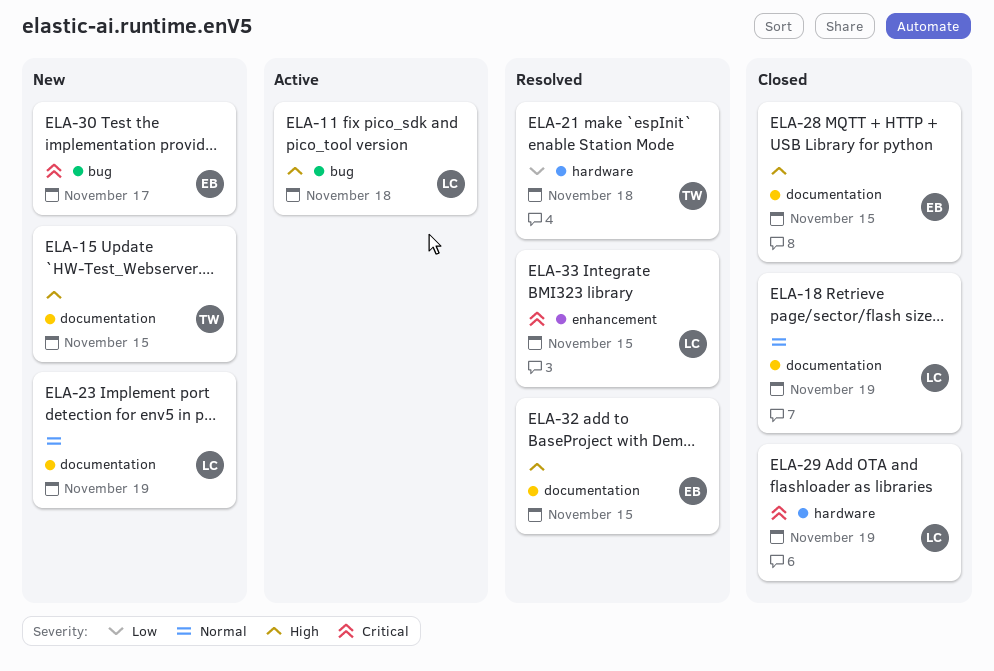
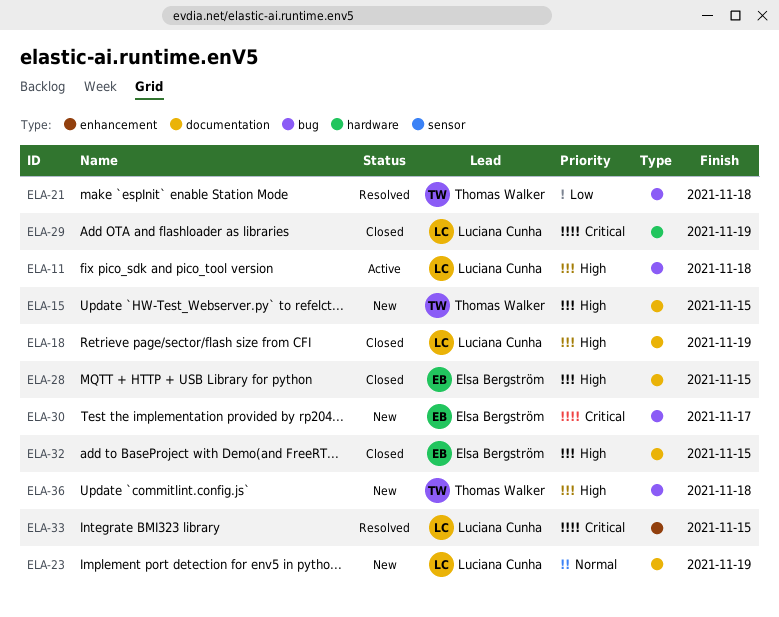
ELA-18, priority: Normal -> High
ELA-21, label: hardware -> bug
ELA-32, status: Resolved -> Closed
ELA-36: none -> present

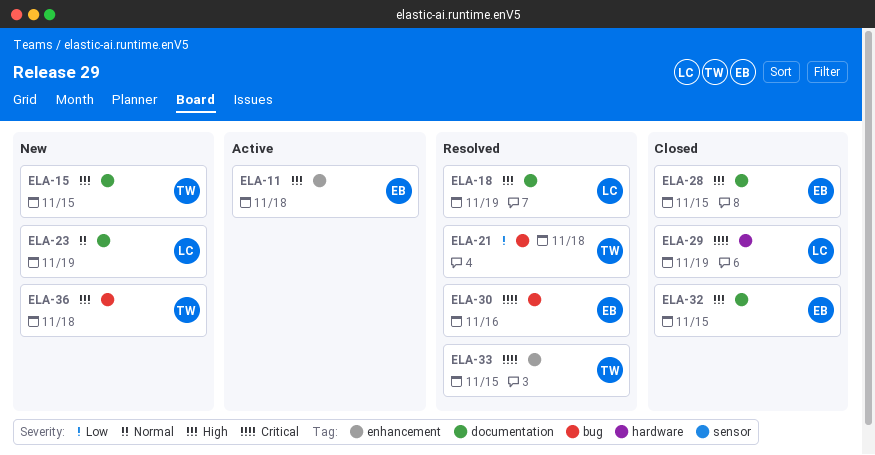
ELA-11, owner: Luciana Cunha -> Elsa Bergström
ELA-11, label: bug -> enhancement
ELA-18, status: Closed -> Resolved
ELA-30, status: New -> Resolved
ELA-30, due: Nov 17 -> Nov 16
ELA-33, owner: Luciana Cunha -> Thomas Walker

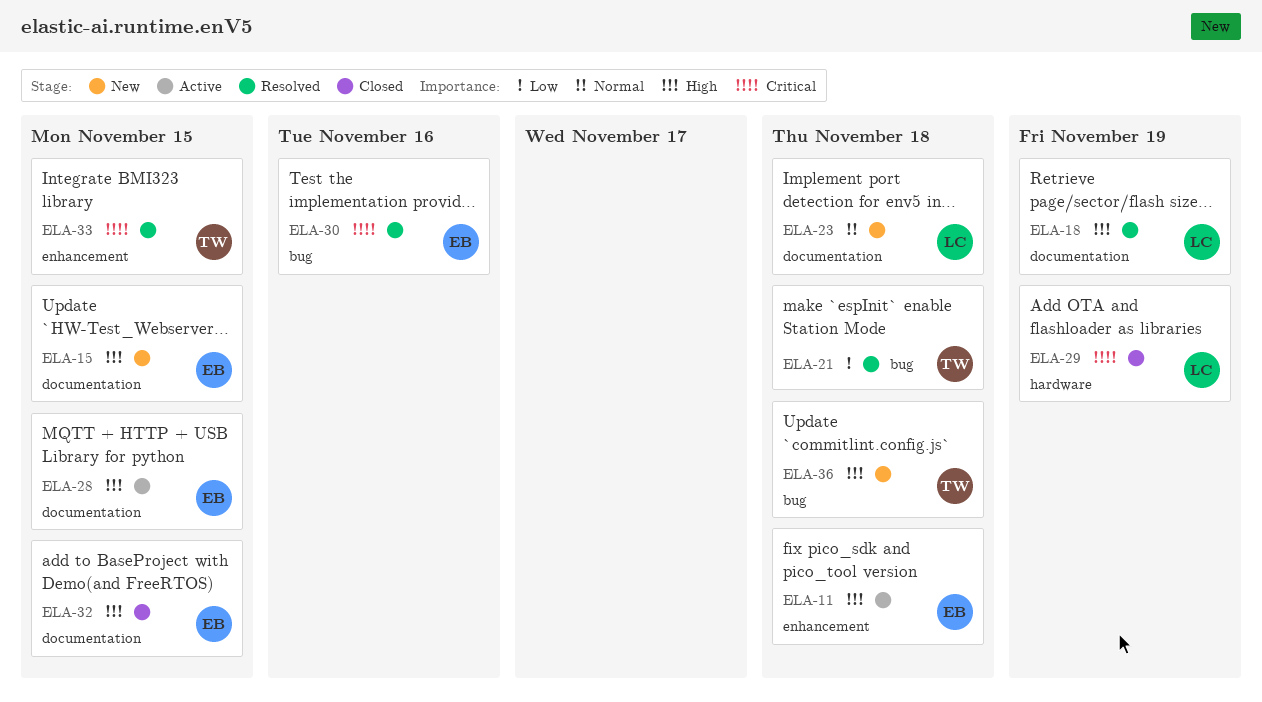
ELA-15, owner: TW -> EB
ELA-23, due: Nov 19 -> Nov 18
ELA-28, status: Closed -> Active

